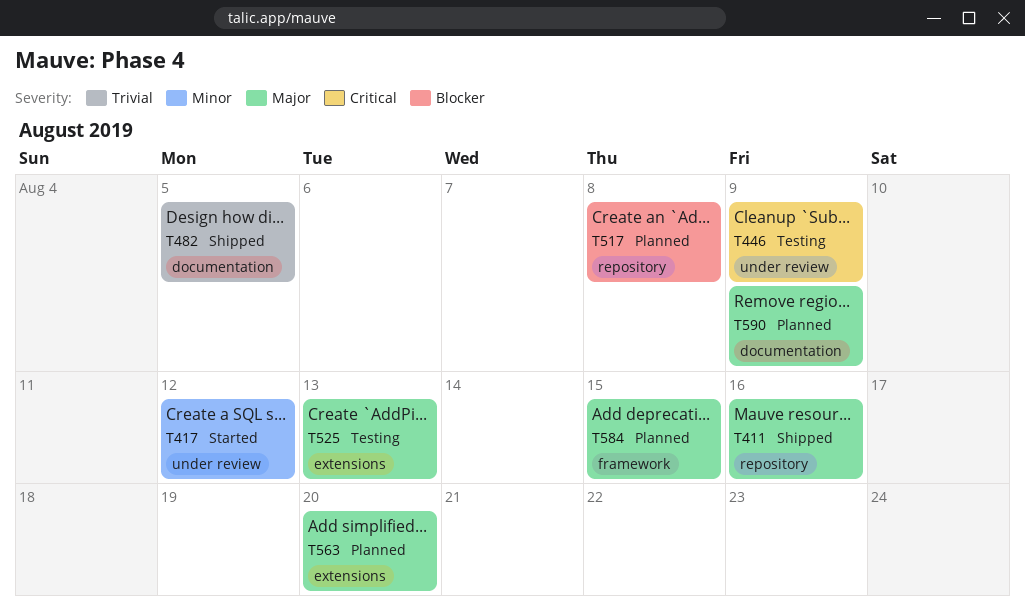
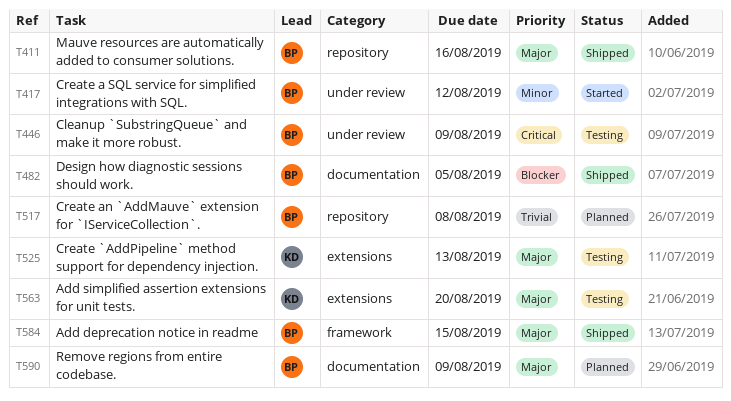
T482, priority: Trivial -> Blocker
T517, priority: Blocker -> Trivial
T563, status: Planned -> Testing
T584, status: Planned -> Shipped

